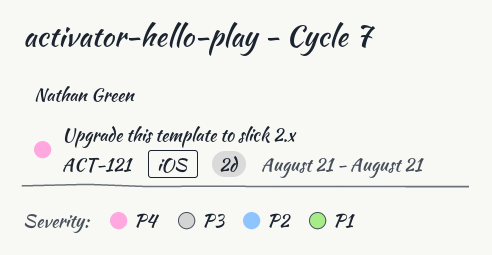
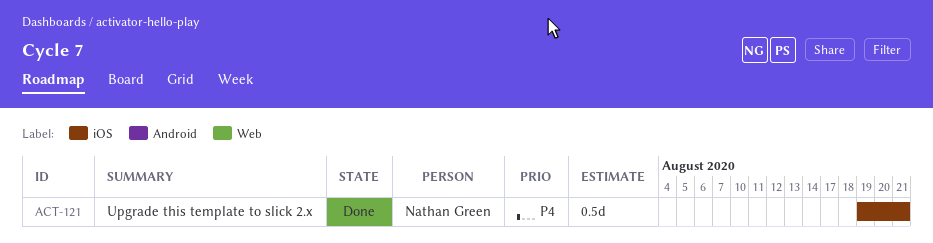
ACT-121, estimate: 2d -> 0.5d
ACT-121, start: Aug 21 -> Aug 19

